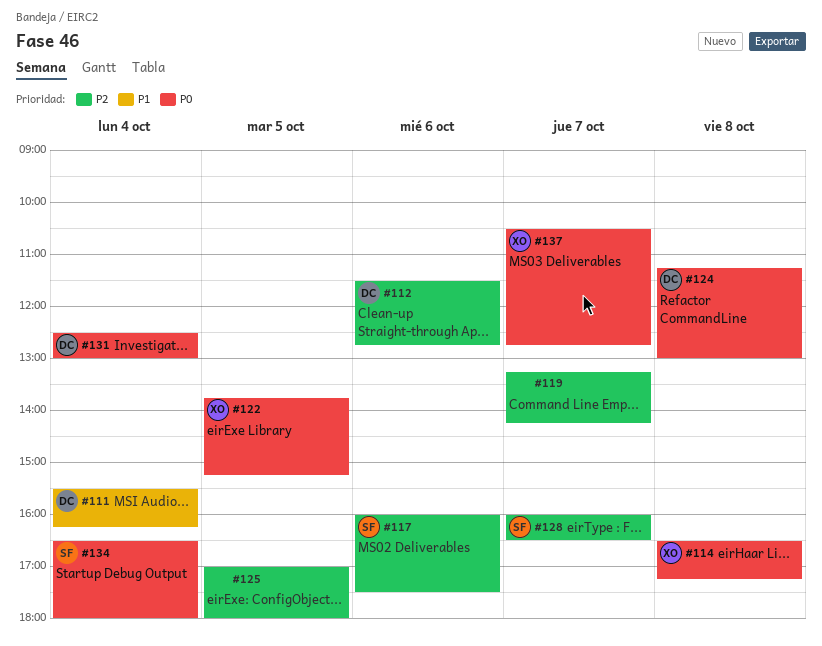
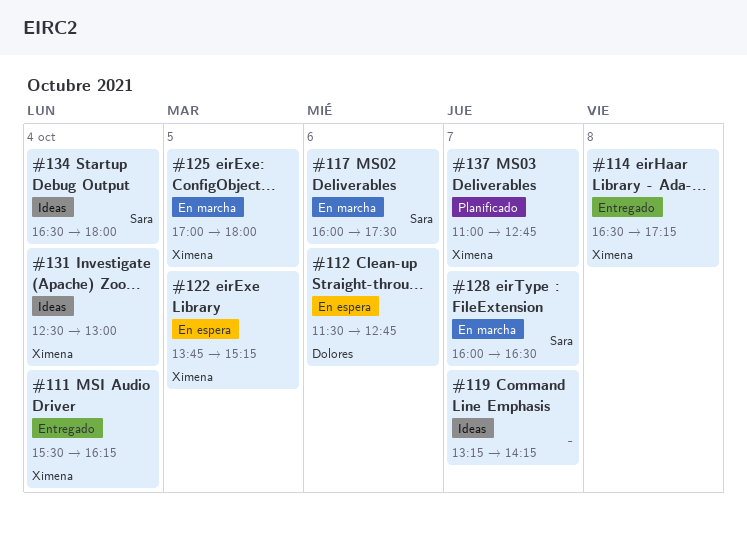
#111, owner: Dolores -> Ximena
#124: present -> none
#125, owner: none -> Ximena
#131, owner: Dolores -> Ximena
#137, begins: 10:30 -> 11:00

